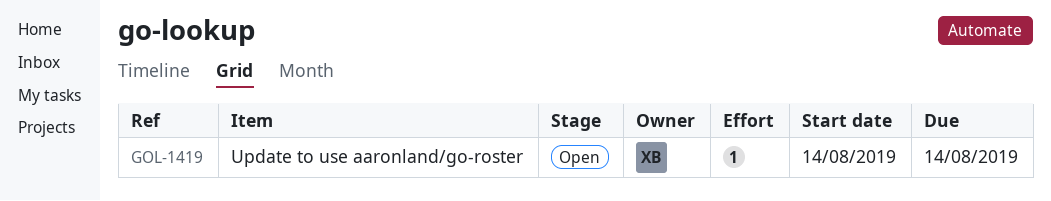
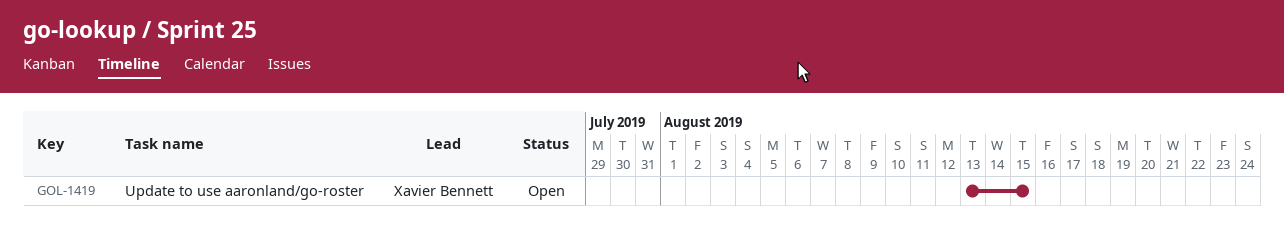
GOL-1419, start: Aug 14 -> Aug 13
GOL-1419, due: Aug 14 -> Aug 15

